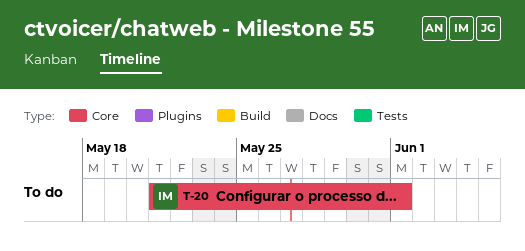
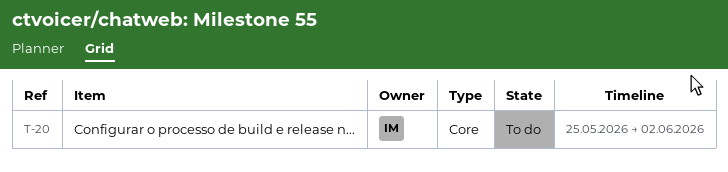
T-20, start: May 21 -> May 25
T-20, due: Jun 1 -> Jun 2

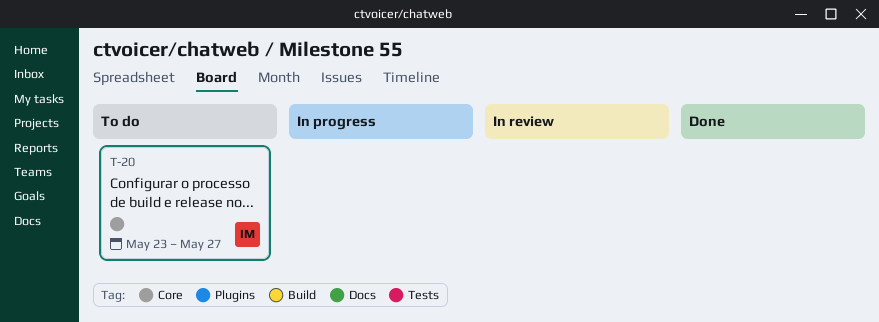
T-20, start: May 25 -> May 23
T-20, due: Jun 2 -> May 27

